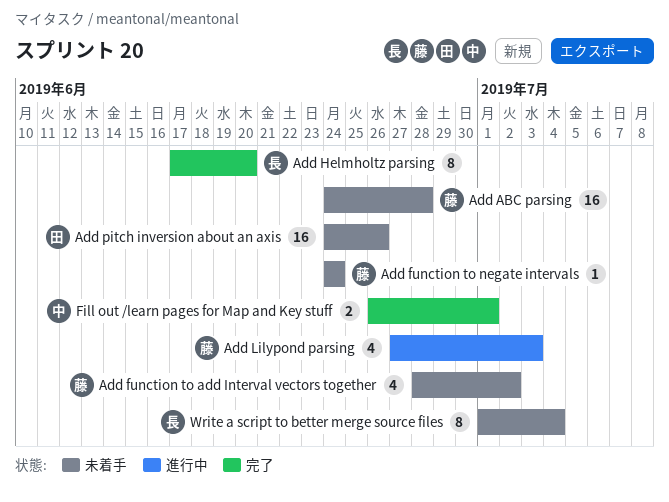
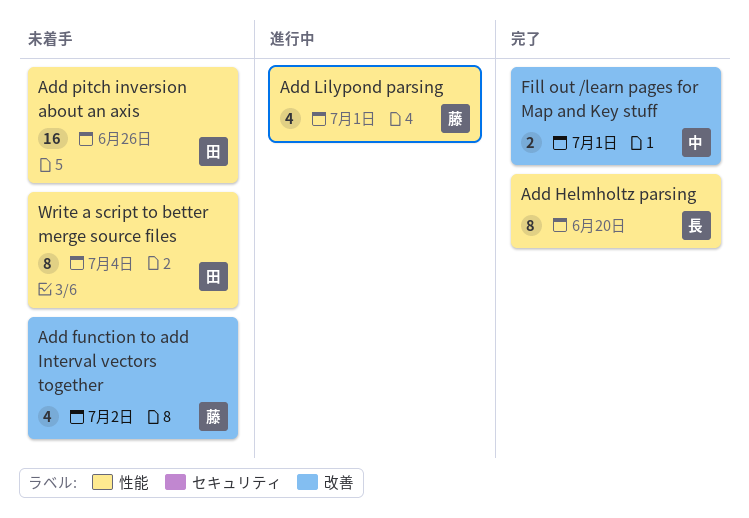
Add ABC parsing: present -> none
Add function to negate intervals: present -> none
Add Lilypond parsing, due: Jul 3 -> Jul 1
Write a script to better merge source files, owner: 長 -> 田

